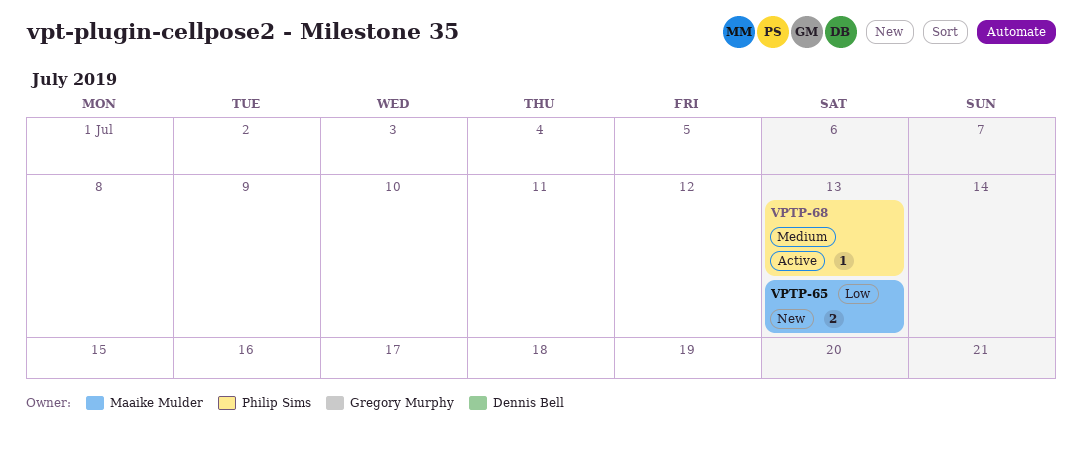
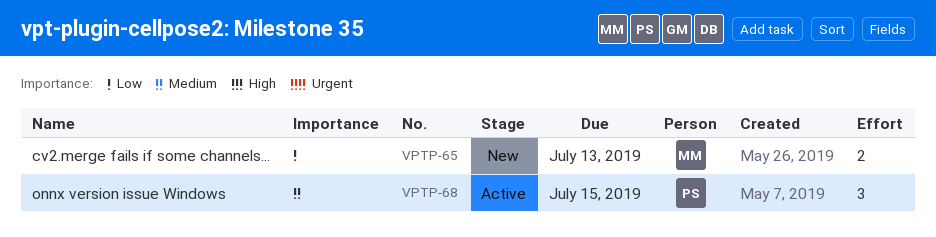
VPTP-68, estimate: 1 -> 3
VPTP-68, due: Jul 13 -> Jul 15

